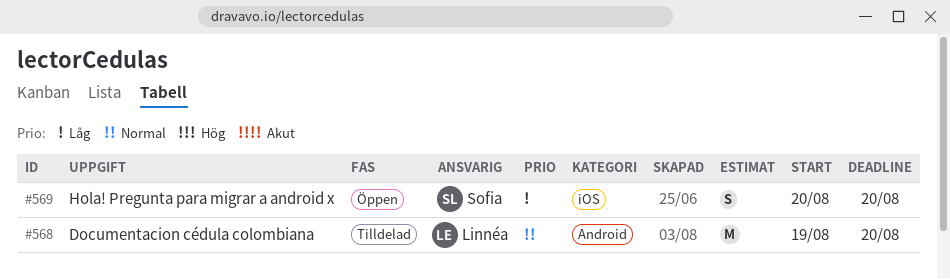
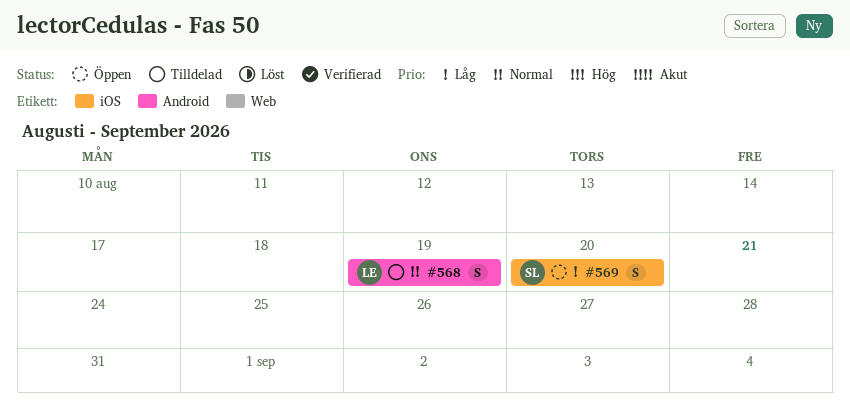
#568, estimate: M -> S
#568, due: Aug 20 -> Aug 19

